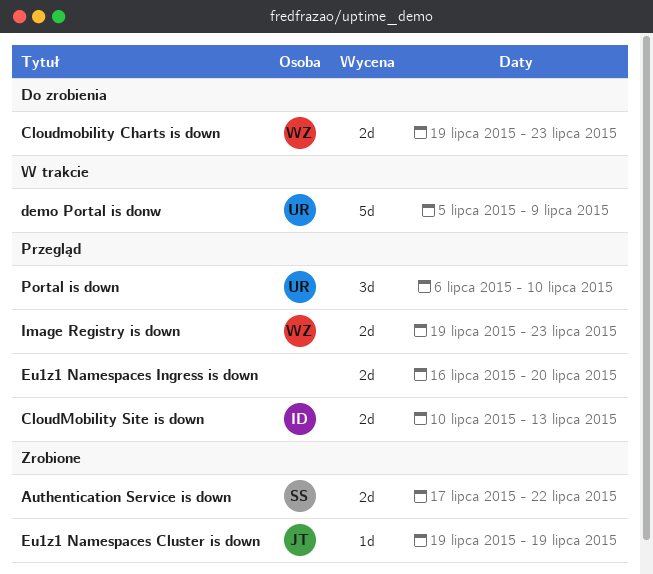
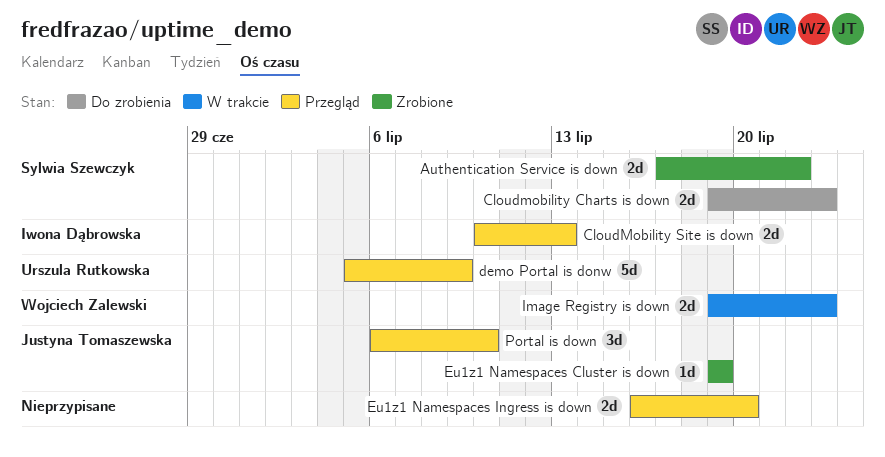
Cloudmobility Charts is down, owner: Wojciech Zalewski -> Sylwia Szewczyk
demo Portal is donw, status: W trakcie -> Przegląd
Image Registry is down, status: Przegląd -> W trakcie
Portal is down, owner: Urszula Rutkowska -> Justyna Tomaszewska

